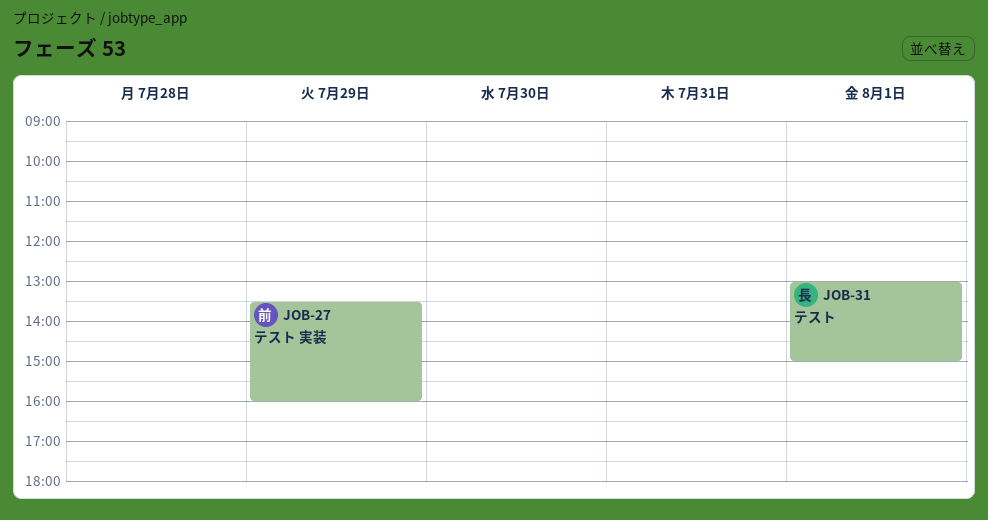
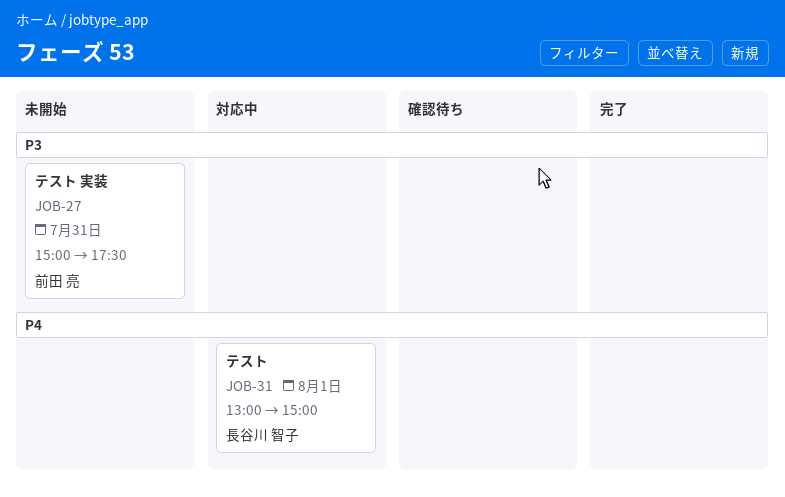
JOB-27, day: Jul 29 -> Jul 31
JOB-27, begins: 13:30 -> 15:00
JOB-27, ends: 16:00 -> 17:30

